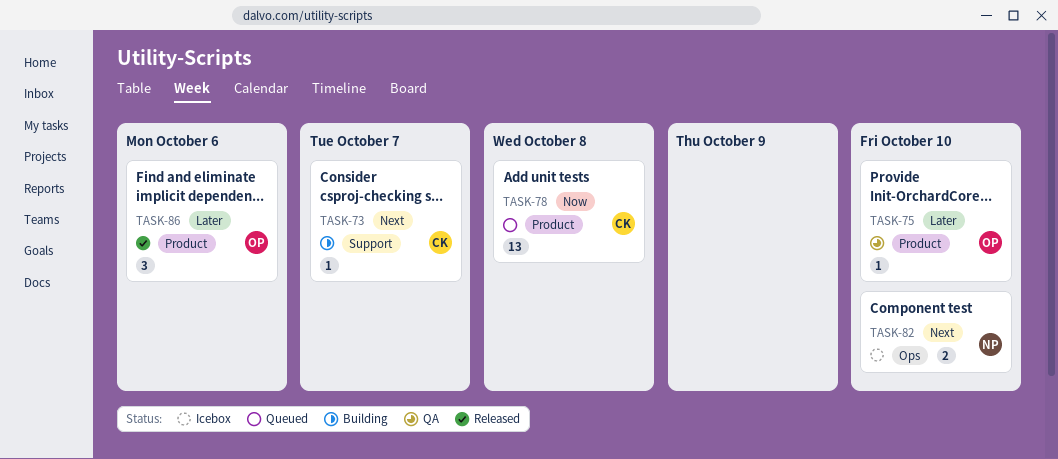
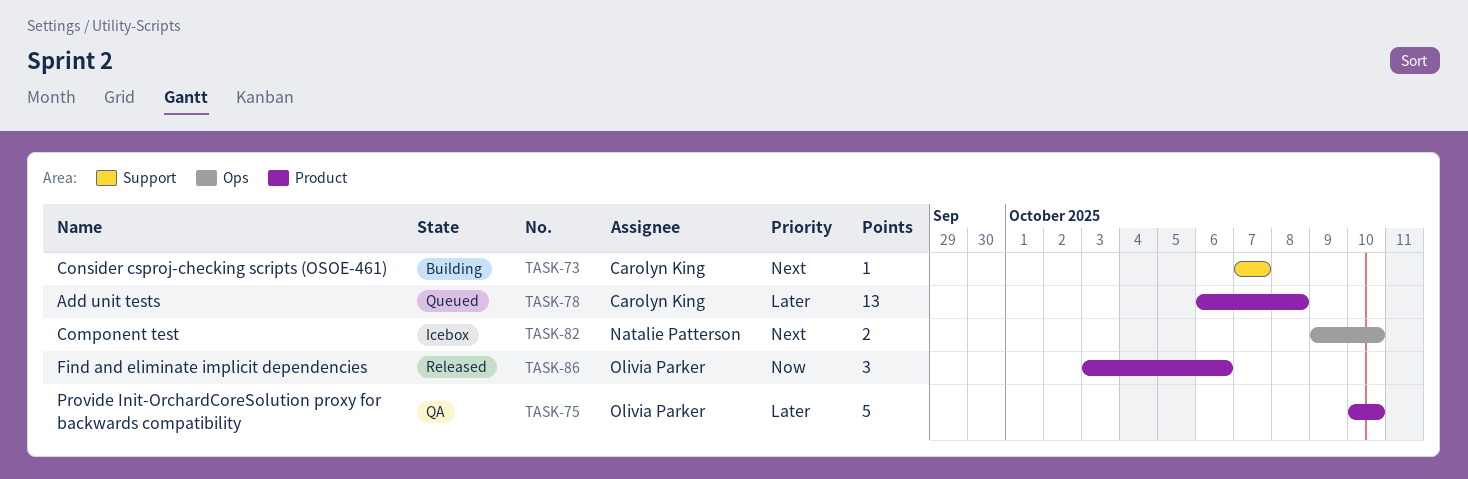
TASK-75, estimate: 1 -> 5
TASK-78, priority: Now -> Later
TASK-86, priority: Later -> Now

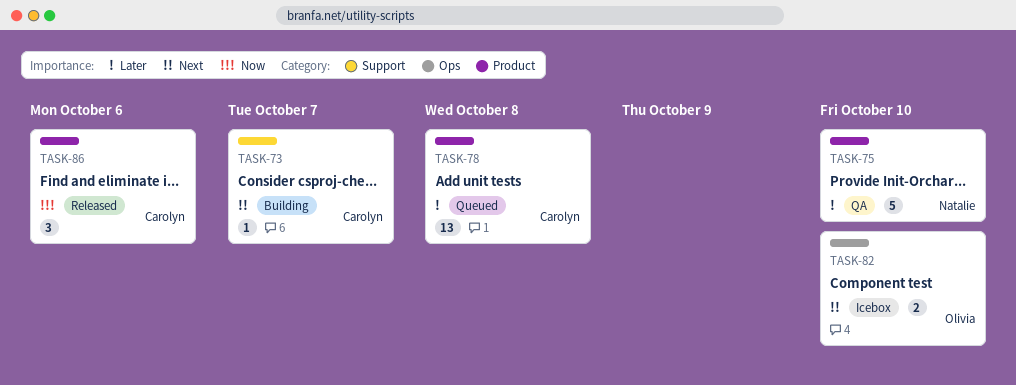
TASK-75, owner: Olivia Parker -> Natalie Patterson
TASK-82, owner: Natalie Patterson -> Olivia Parker
TASK-86, owner: Olivia Parker -> Carolyn King

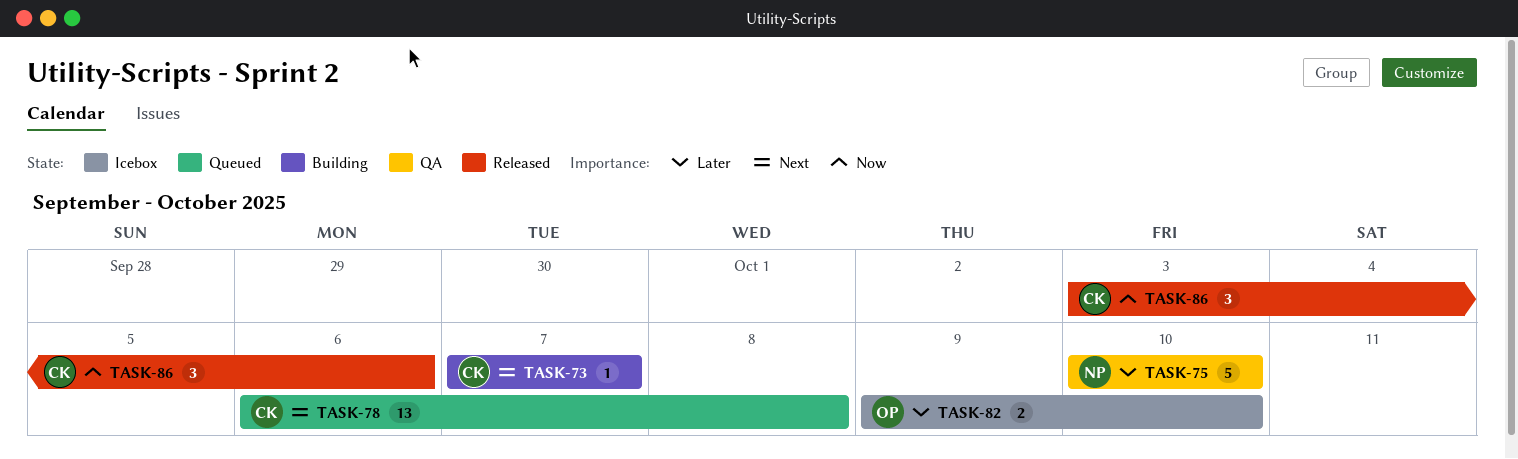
TASK-78, priority: Later -> Next
TASK-82, priority: Next -> Later

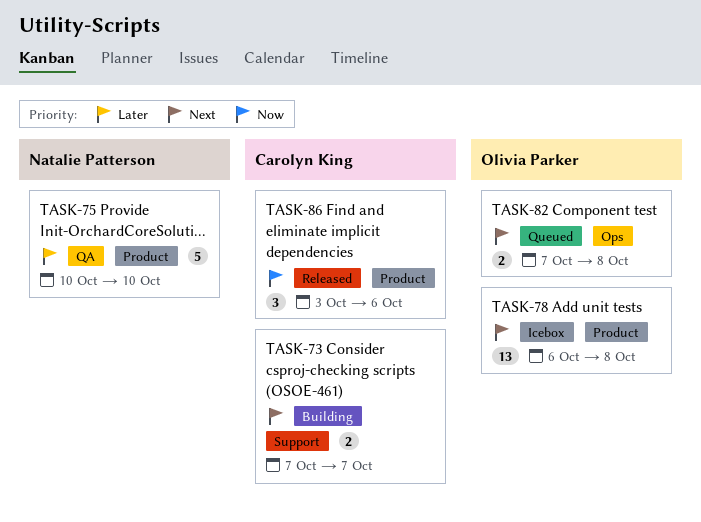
TASK-73, estimate: 1 -> 2
TASK-78, status: Queued -> Icebox
TASK-78, owner: Carolyn King -> Olivia Parker
TASK-82, status: Icebox -> Queued
TASK-82, priority: Later -> Next
TASK-82, start: Oct 9 -> Oct 7
TASK-82, due: Oct 10 -> Oct 8

